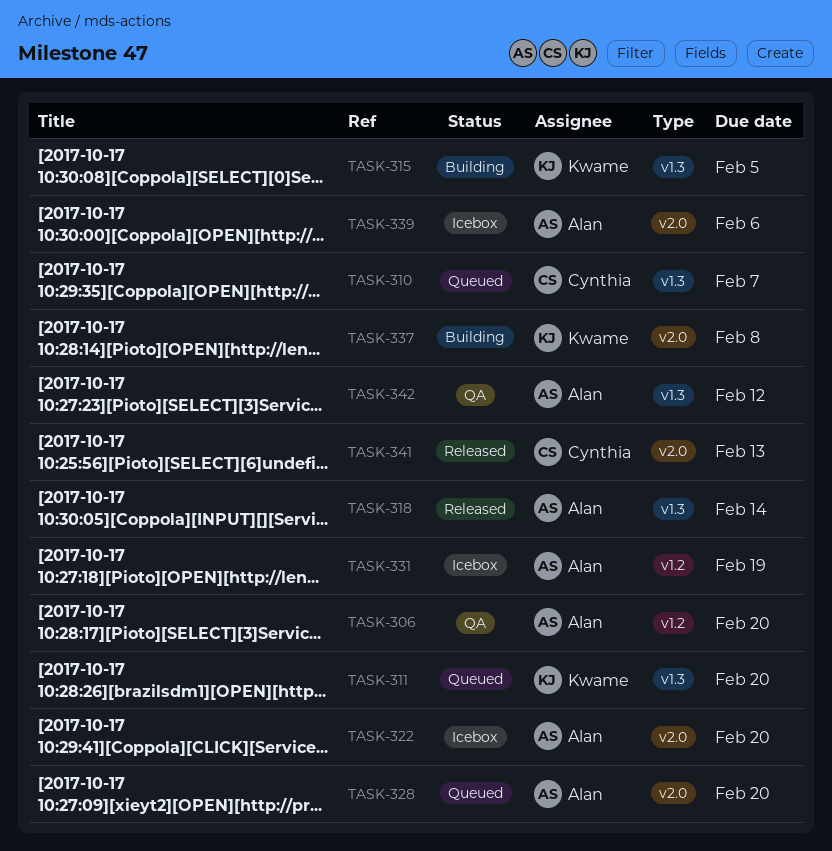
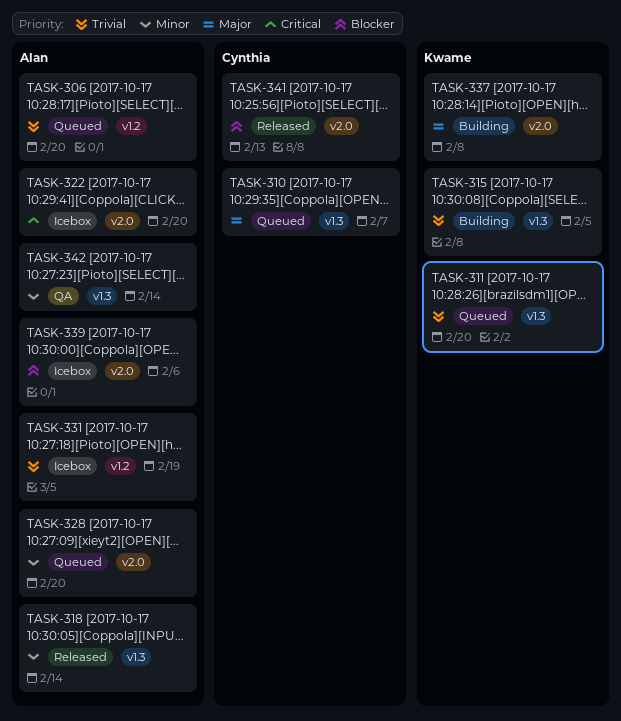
TASK-306, status: QA -> Queued
TASK-342, due: Feb 12 -> Feb 14

